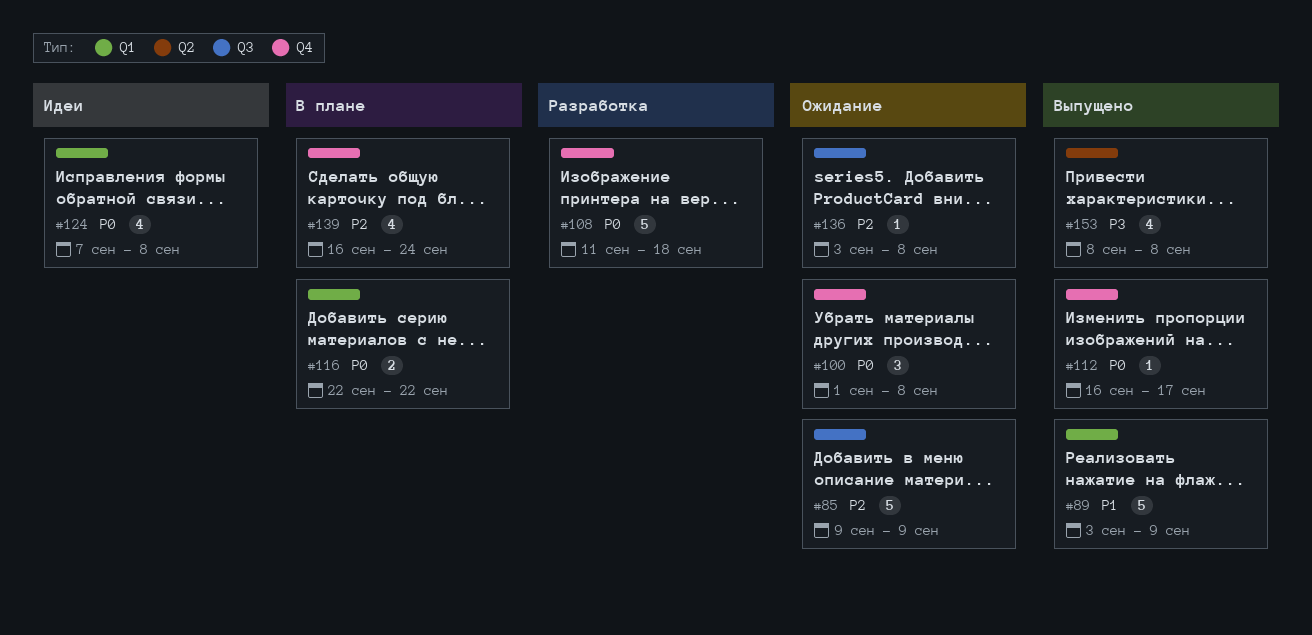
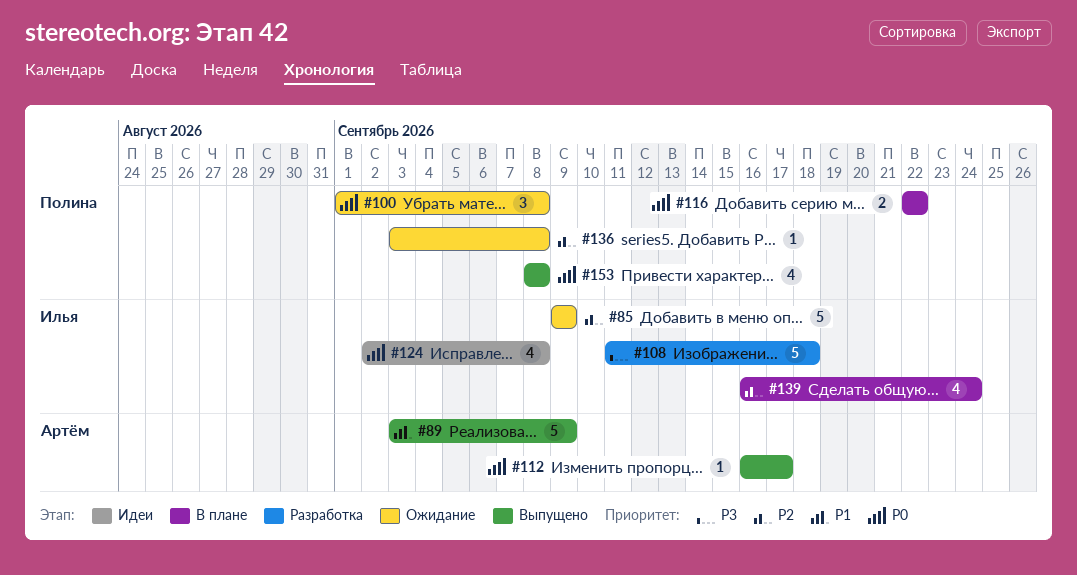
#108, priority: P0 -> P3
#124, start: Sep 7 -> Sep 2
#153, priority: P3 -> P0

